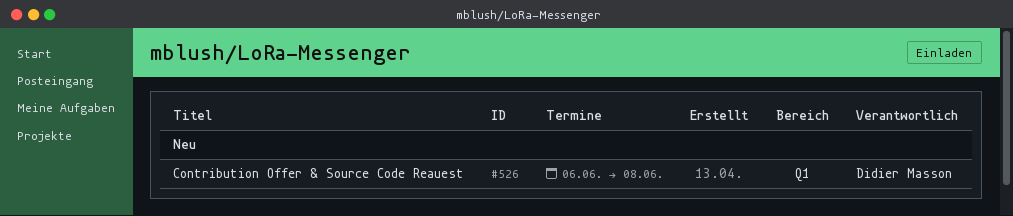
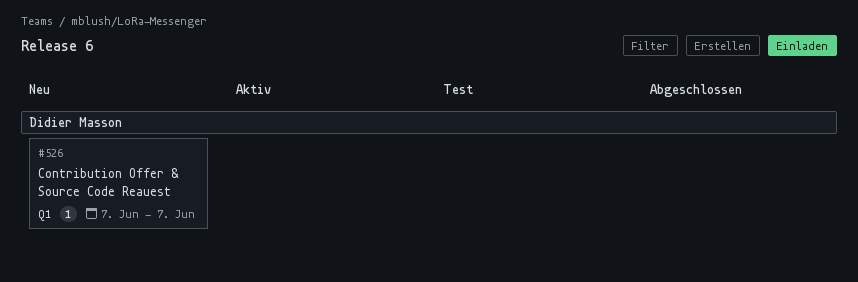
#526, start: Jun 6 -> Jun 7
#526, due: Jun 8 -> Jun 7

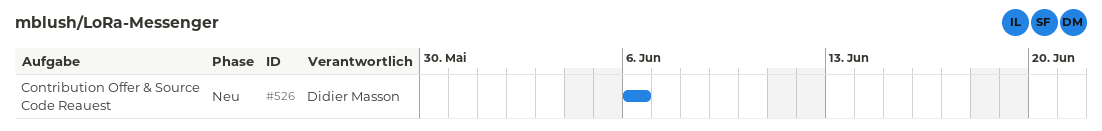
#526, start: Jun 7 -> Jun 6
#526, due: Jun 7 -> Jun 6

